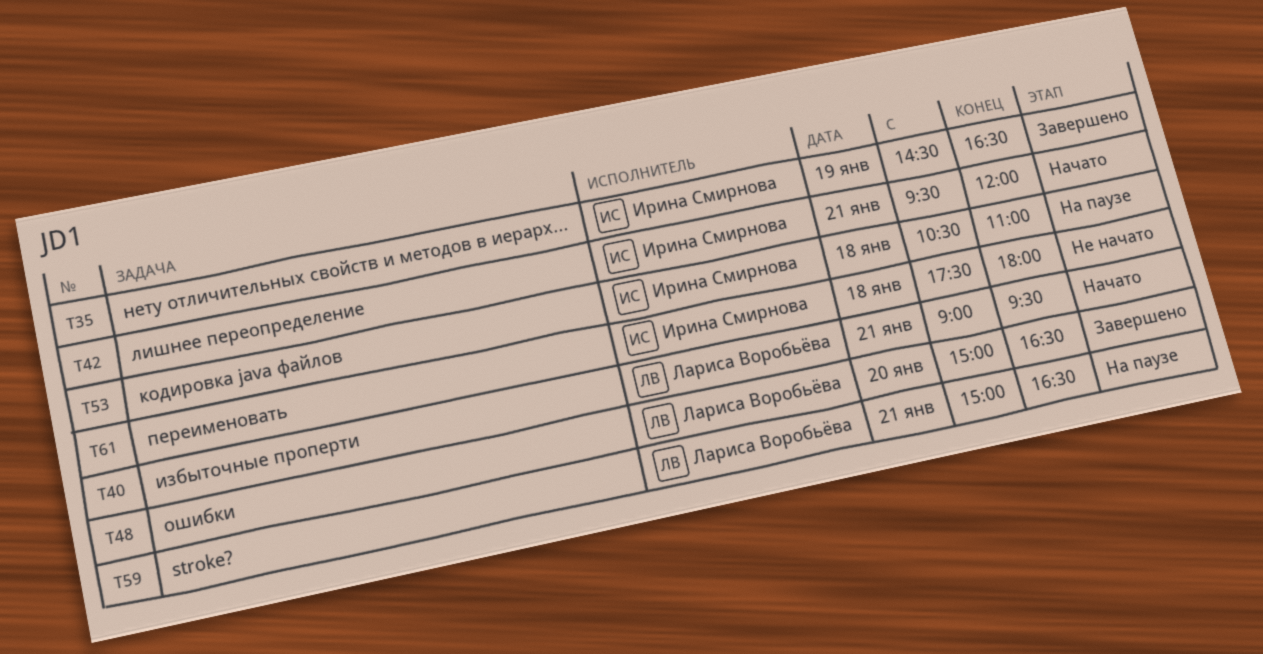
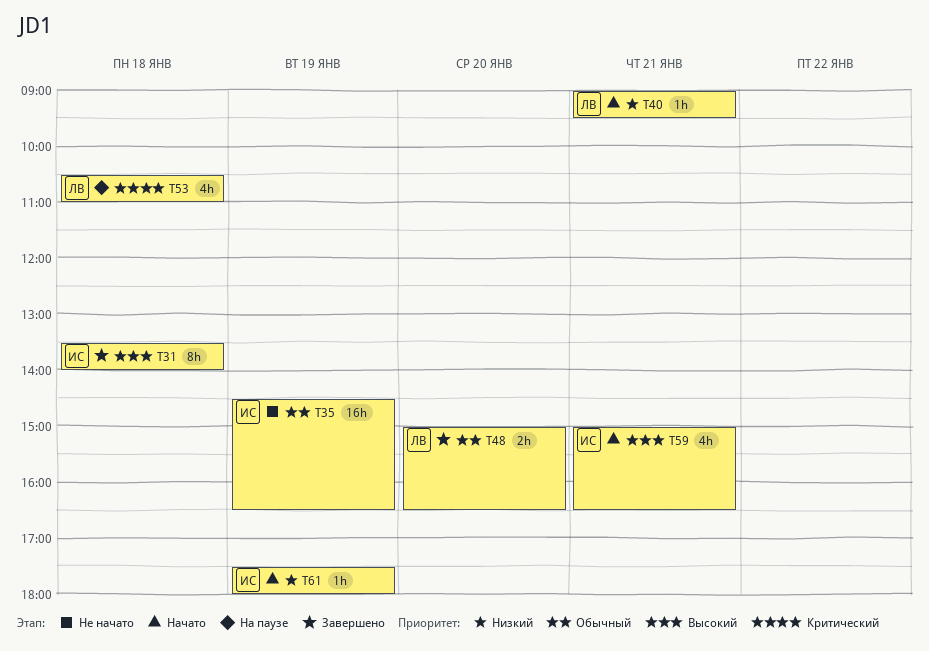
T31: none -> present
T35, status: Завершено -> Не начато
T42: present -> none
T53, owner: Ирина Смирнова -> Лариса Воробьёва
T59, status: На паузе -> Начато
T59, owner: Лариса Воробьёва -> Ирина Смирнова
T61, status: Не начато -> Начато
T61, day: Jan 18 -> Jan 19

